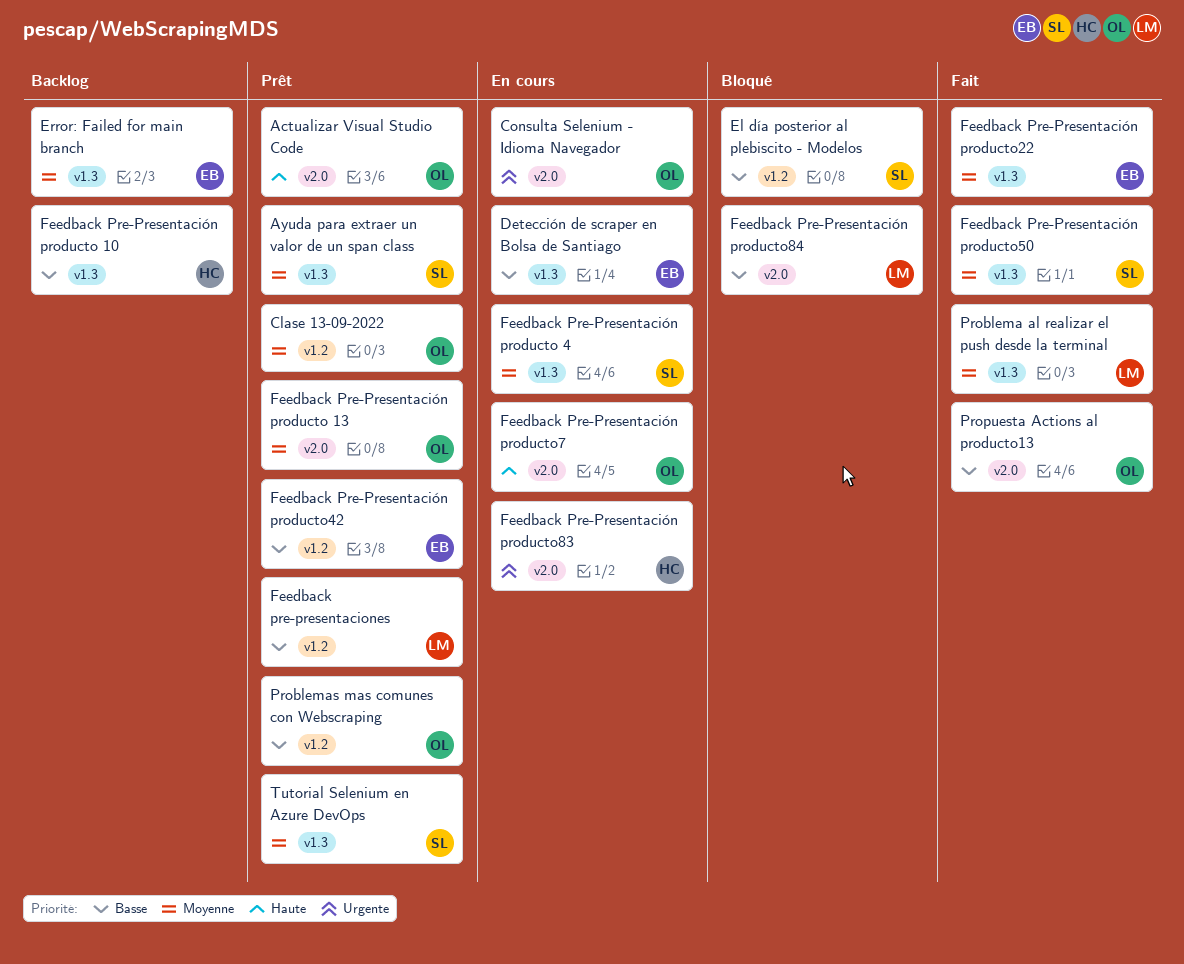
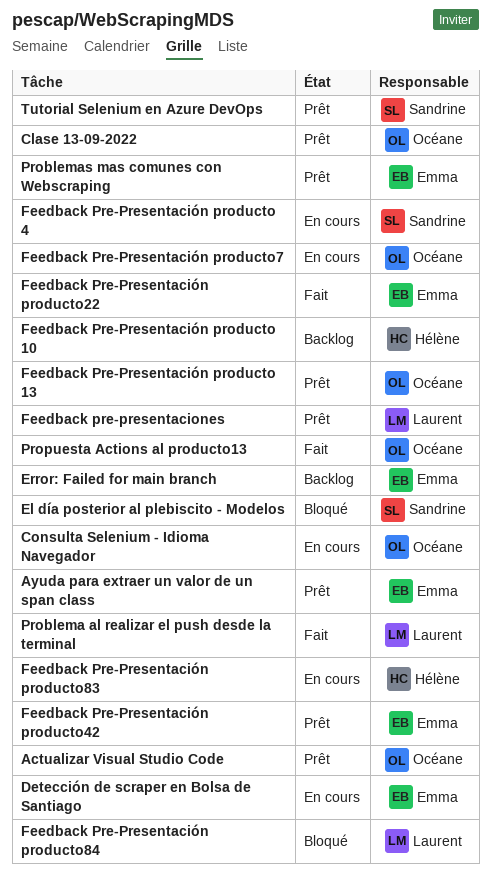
Ayuda para extraer un valor de un span class, owner: Sandrine -> Emma
Feedback Pre-Presentación producto50: present -> none
Problemas mas comunes con Webscraping, owner: Océane -> Emma

